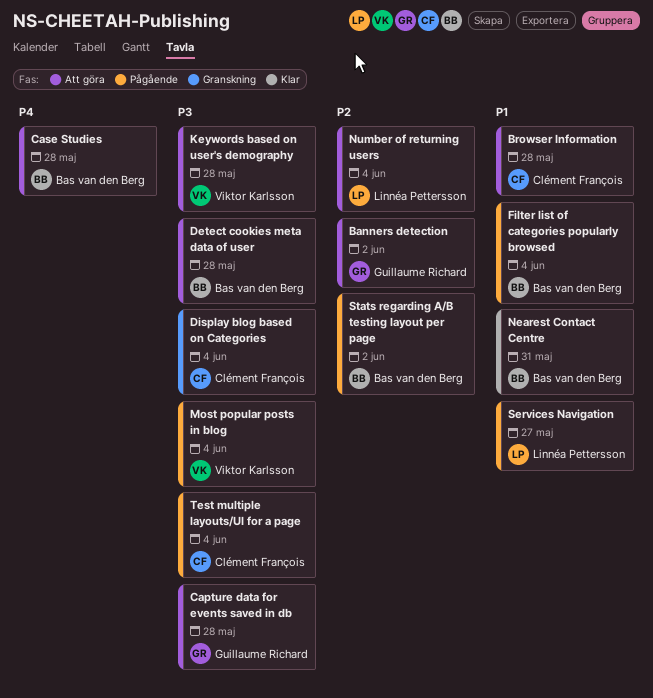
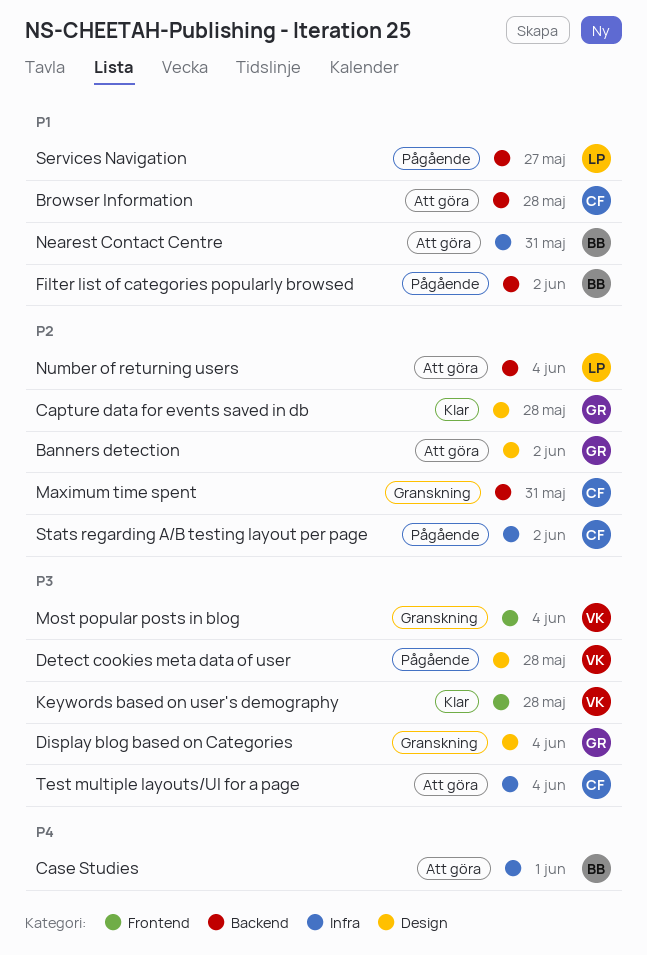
Capture data for events saved in db, status: Att göra -> Klar
Capture data for events saved in db, priority: P3 -> P2
Case Studies, due: May 28 -> Jun 1
Detect cookies meta data of user, status: Att göra -> Pågående
Detect cookies meta data of user, owner: Bas van den Berg -> Viktor Karlsson
Display blog based on Categories, owner: Clément François -> Guillaume Richard
Filter list of categories popularly browsed, due: Jun 4 -> Jun 2
Keywords based on user's demography, status: Att göra -> Klar
Maximum time spent: none -> present
Most popular posts in blog, status: Pågående -> Granskning
Nearest Contact Centre, status: Klar -> Att göra
Stats regarding A/B testing layout per page, owner: Bas van den Berg -> Clément François
Test multiple layouts/UI for a page, status: Pågående -> Att göra

